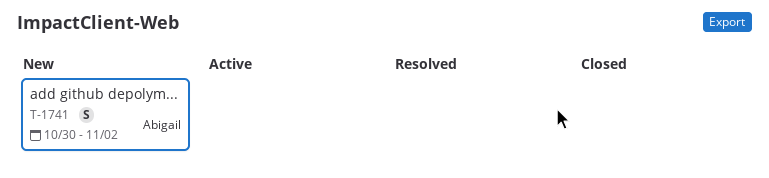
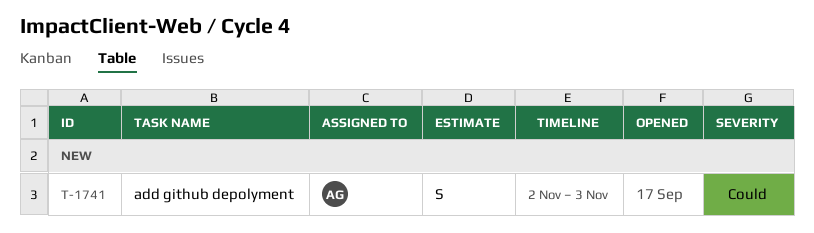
T-1741, start: Oct 30 -> Nov 2
T-1741, due: Nov 2 -> Nov 3

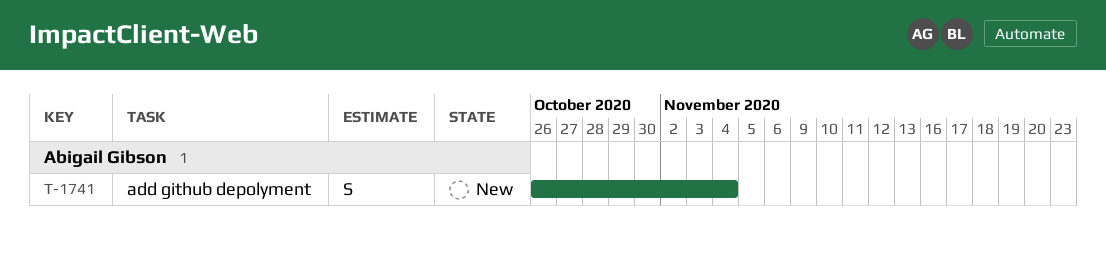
T-1741, start: Nov 2 -> Oct 26
T-1741, due: Nov 3 -> Nov 4

